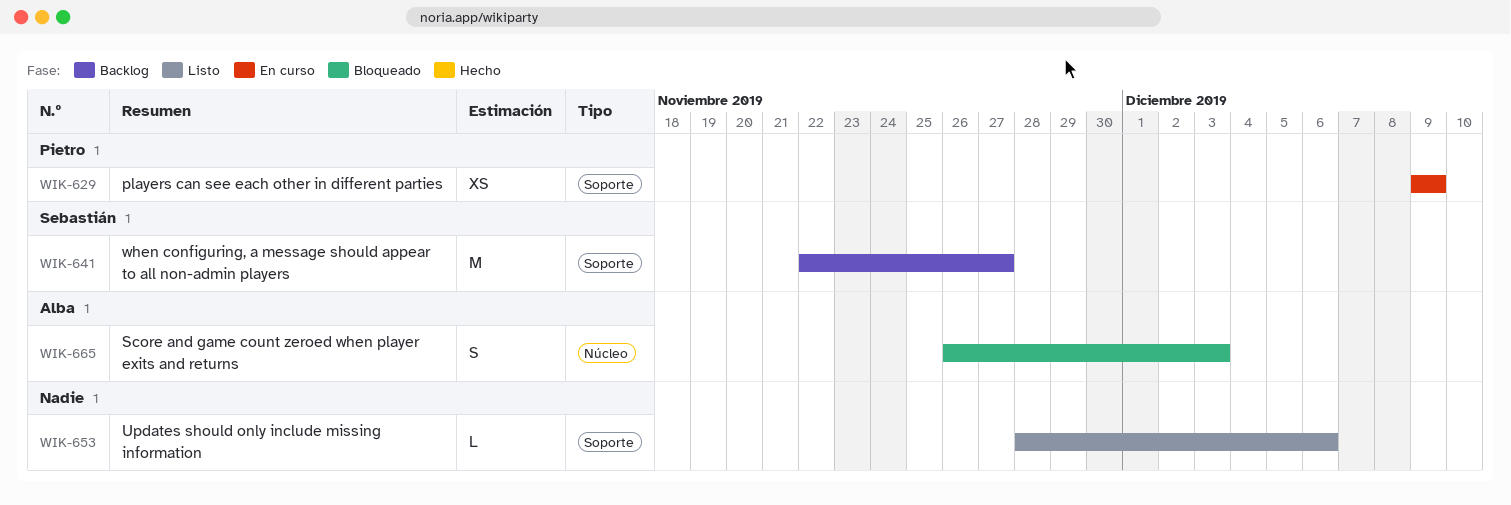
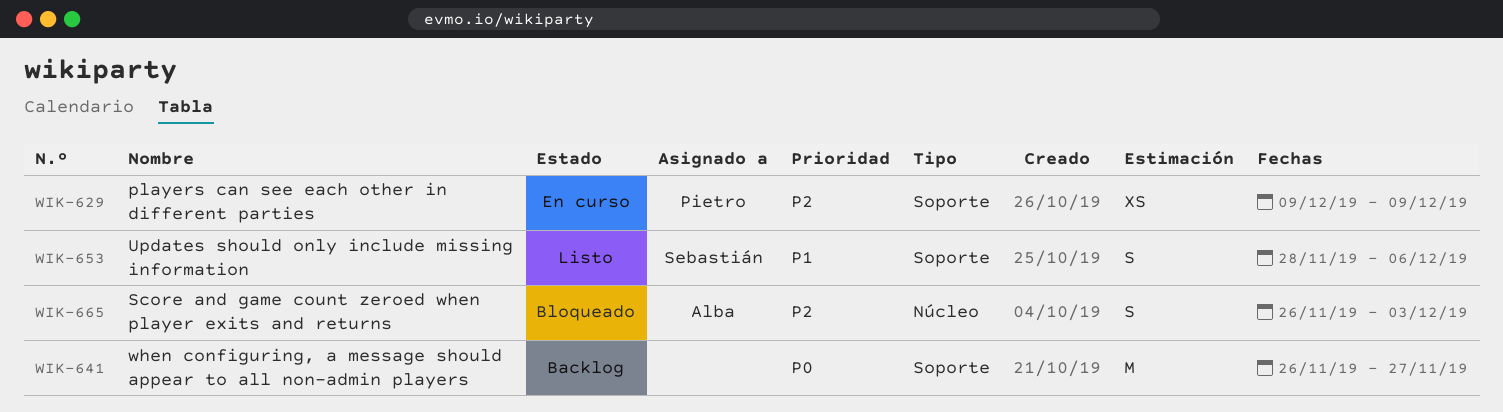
WIK-641, owner: Sebastián -> none
WIK-641, start: Nov 22 -> Nov 26
WIK-653, owner: none -> Sebastián
WIK-653, estimate: L -> S

